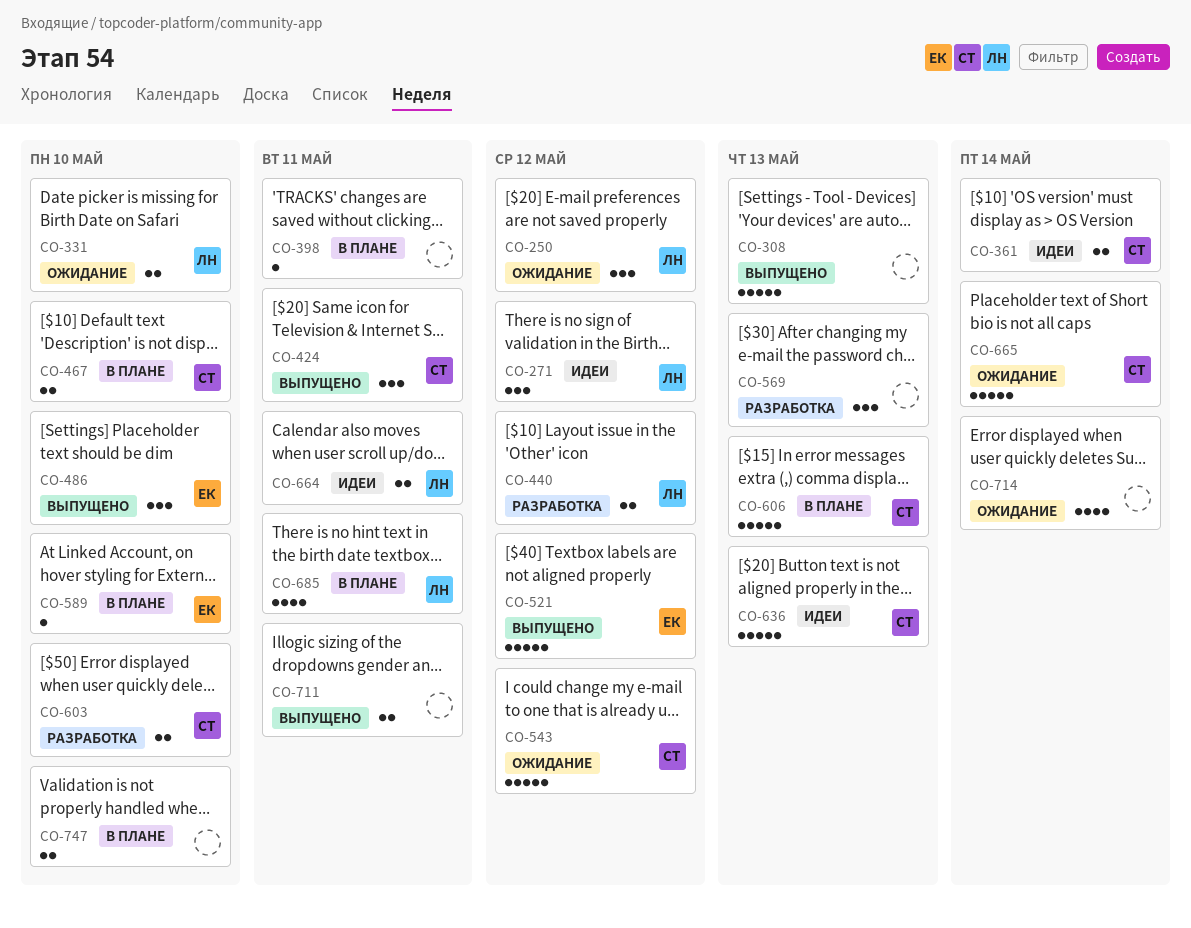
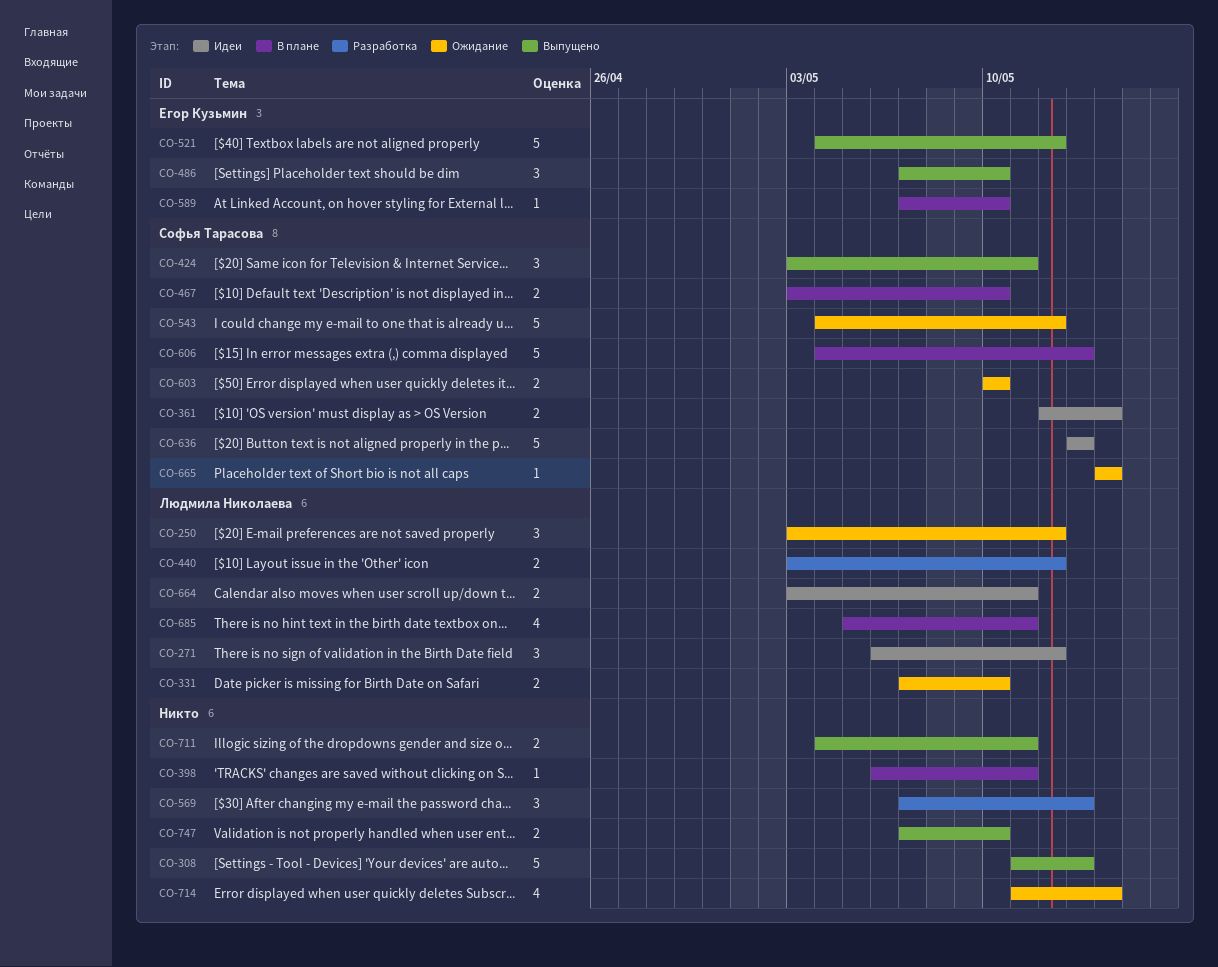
CO-603, status: Разработка -> Ожидание
CO-665, estimate: 5 -> 1
CO-747, status: В плане -> Выпущено

